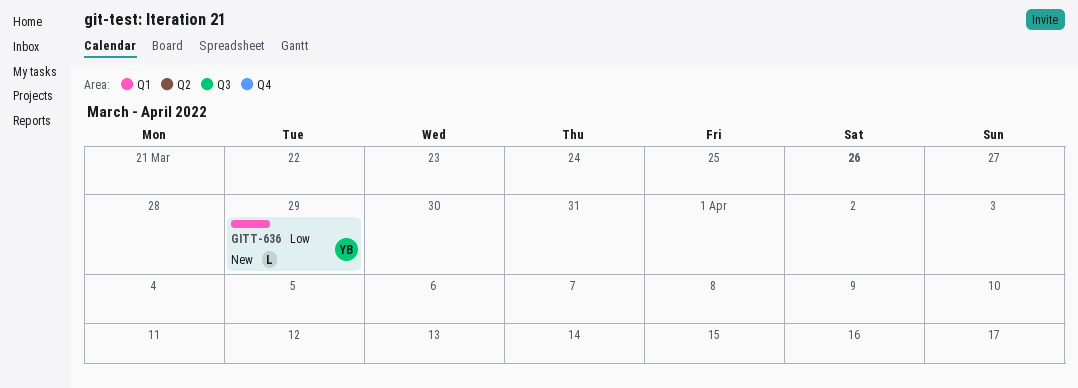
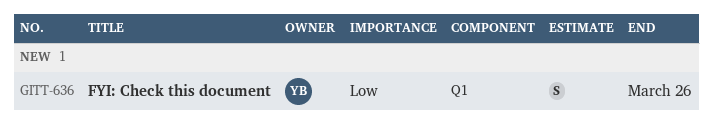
GITT-636, estimate: L -> S
GITT-636, due: Mar 29 -> Mar 26

